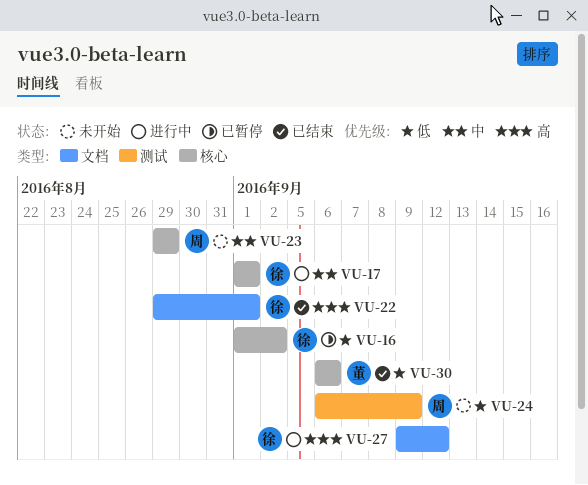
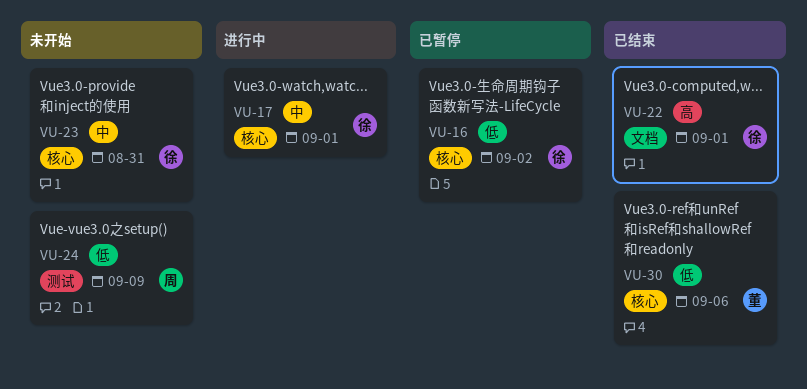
VU-23, owner: 周 -> 徐
VU-23, due: Aug 29 -> Aug 31
VU-27: present -> none

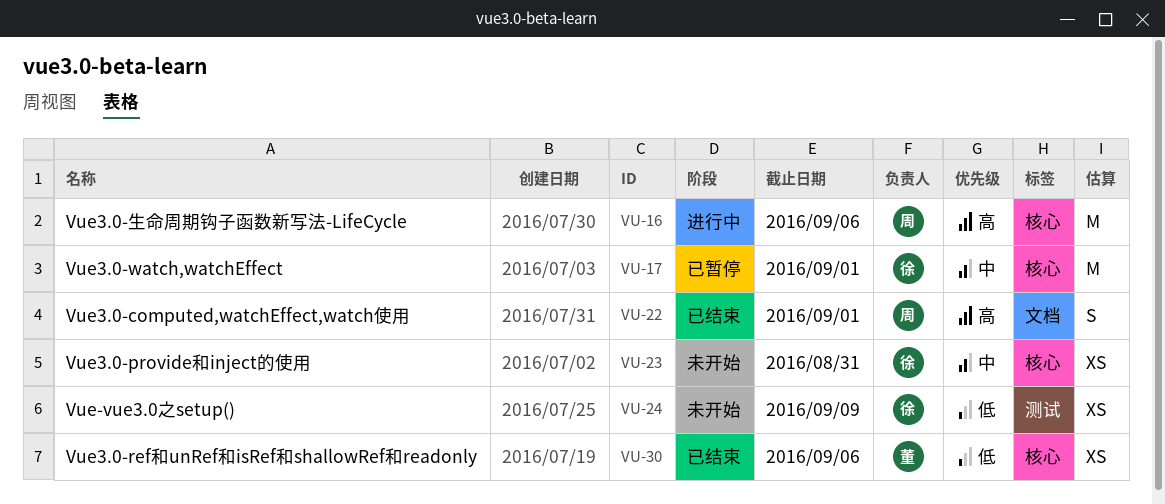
VU-16, status: 已暂停 -> 进行中
VU-16, owner: 徐 -> 周
VU-16, priority: 低 -> 高
VU-16, due: Sep 2 -> Sep 6
VU-17, status: 进行中 -> 已暂停
VU-22, owner: 徐 -> 周
VU-24, owner: 周 -> 徐

